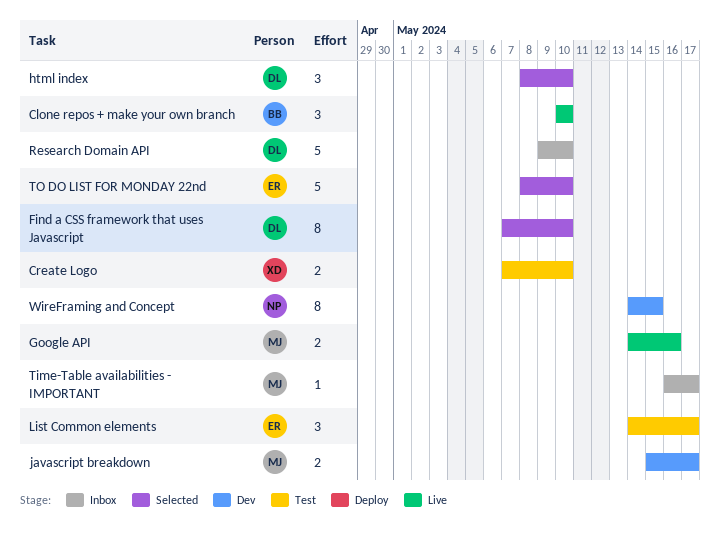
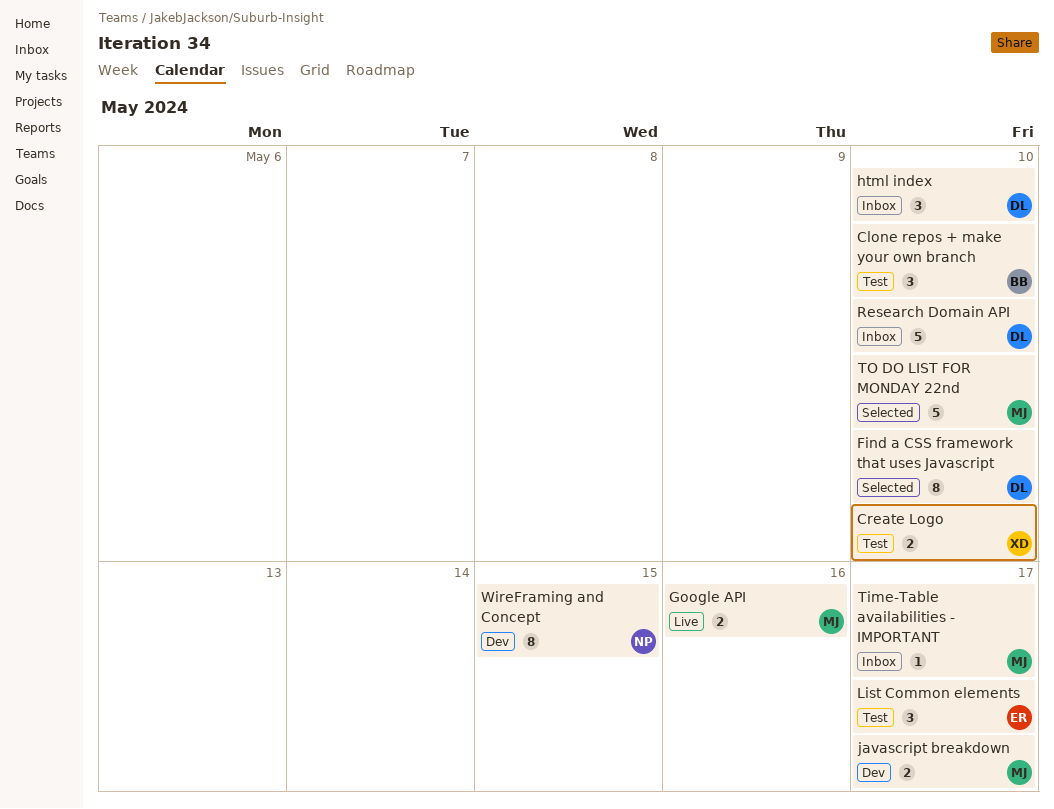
Clone repos + make your own branch, status: Live -> Test
html index, status: Selected -> Inbox
TO DO LIST FOR MONDAY 22nd, owner: ER -> MJ

